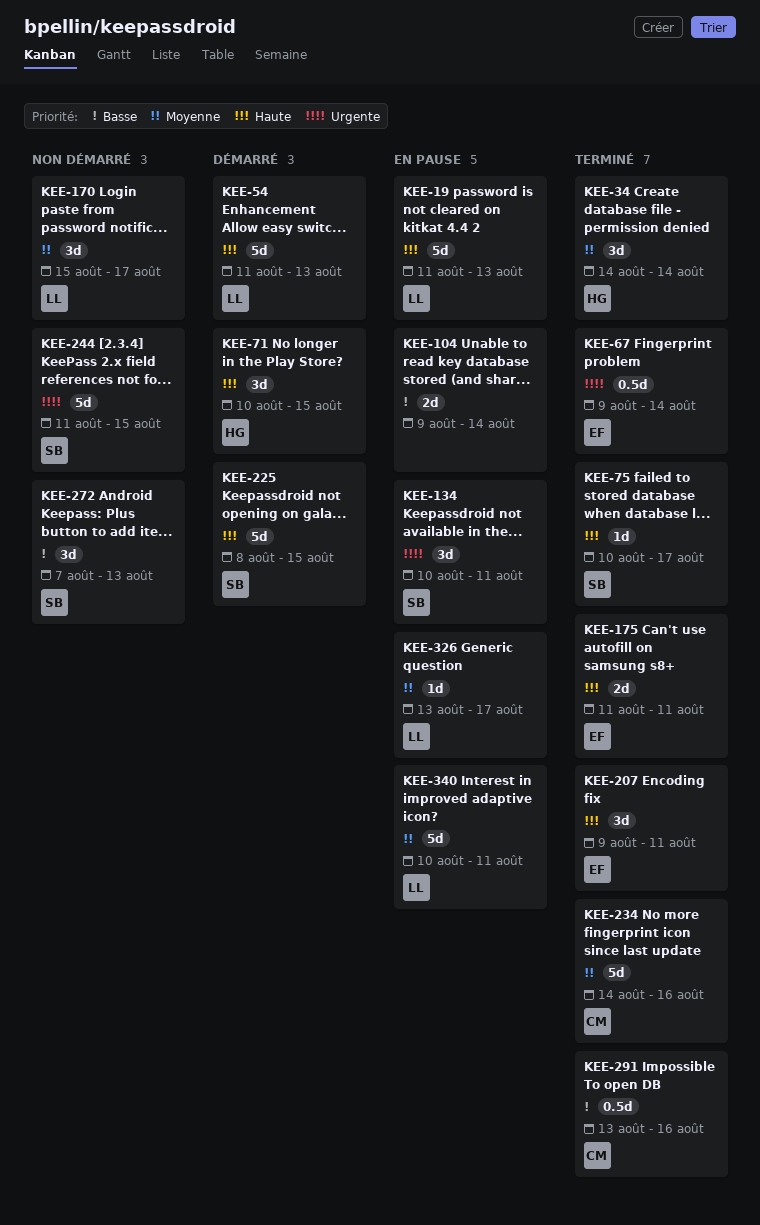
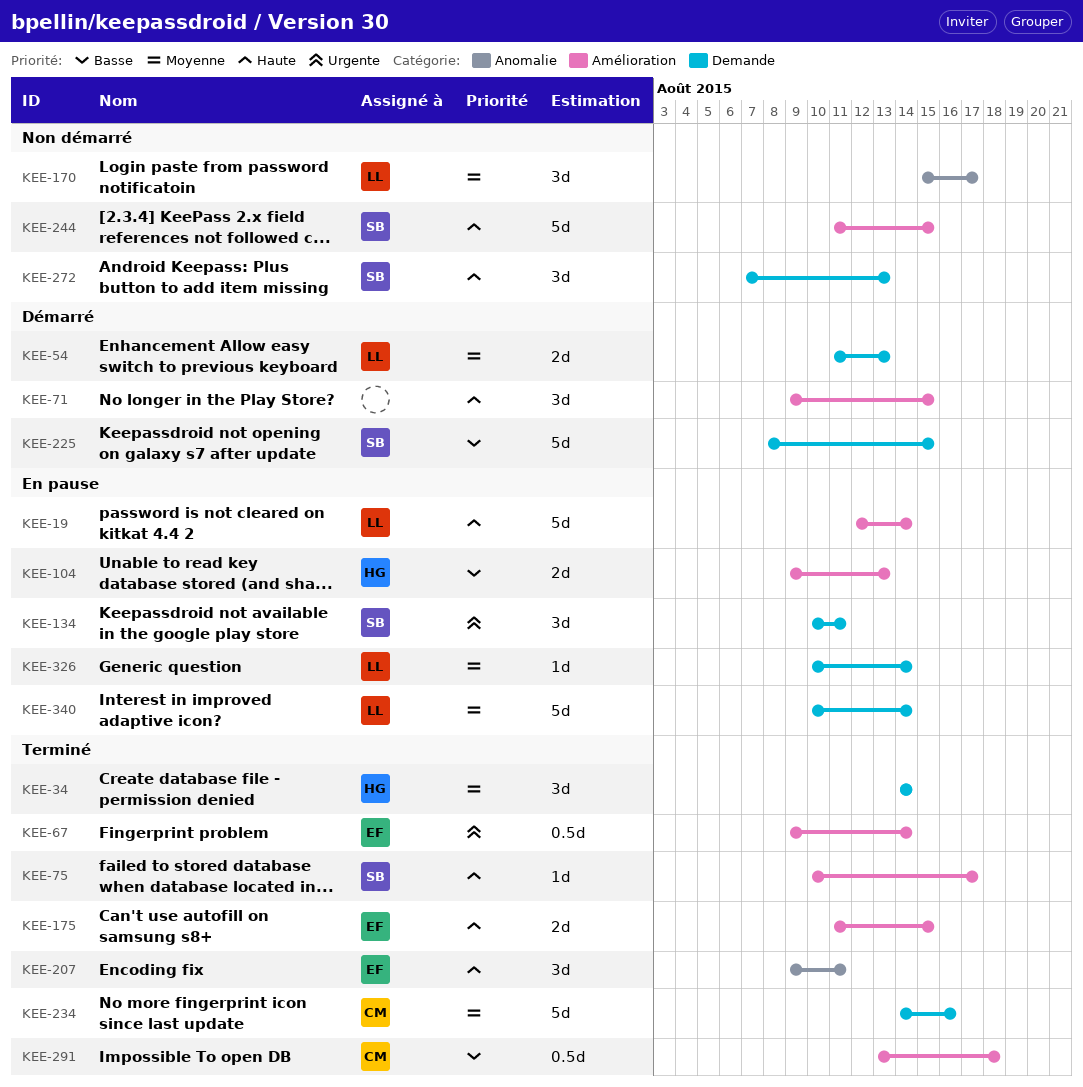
KEE-19, start: Aug 11 -> Aug 12
KEE-19, due: Aug 13 -> Aug 14
KEE-54, priority: Haute -> Moyenne
KEE-54, estimate: 5d -> 2d
KEE-71, owner: HG -> none
KEE-71, start: Aug 10 -> Aug 9
KEE-104, owner: none -> HG
KEE-104, due: Aug 14 -> Aug 13
KEE-175, due: Aug 11 -> Aug 15
KEE-225, priority: Haute -> Basse
KEE-244, priority: Urgente -> Haute
KEE-272, priority: Basse -> Haute
KEE-291, due: Aug 16 -> Aug 18
KEE-326, start: Aug 13 -> Aug 10
KEE-326, due: Aug 17 -> Aug 14
KEE-340, due: Aug 11 -> Aug 14

